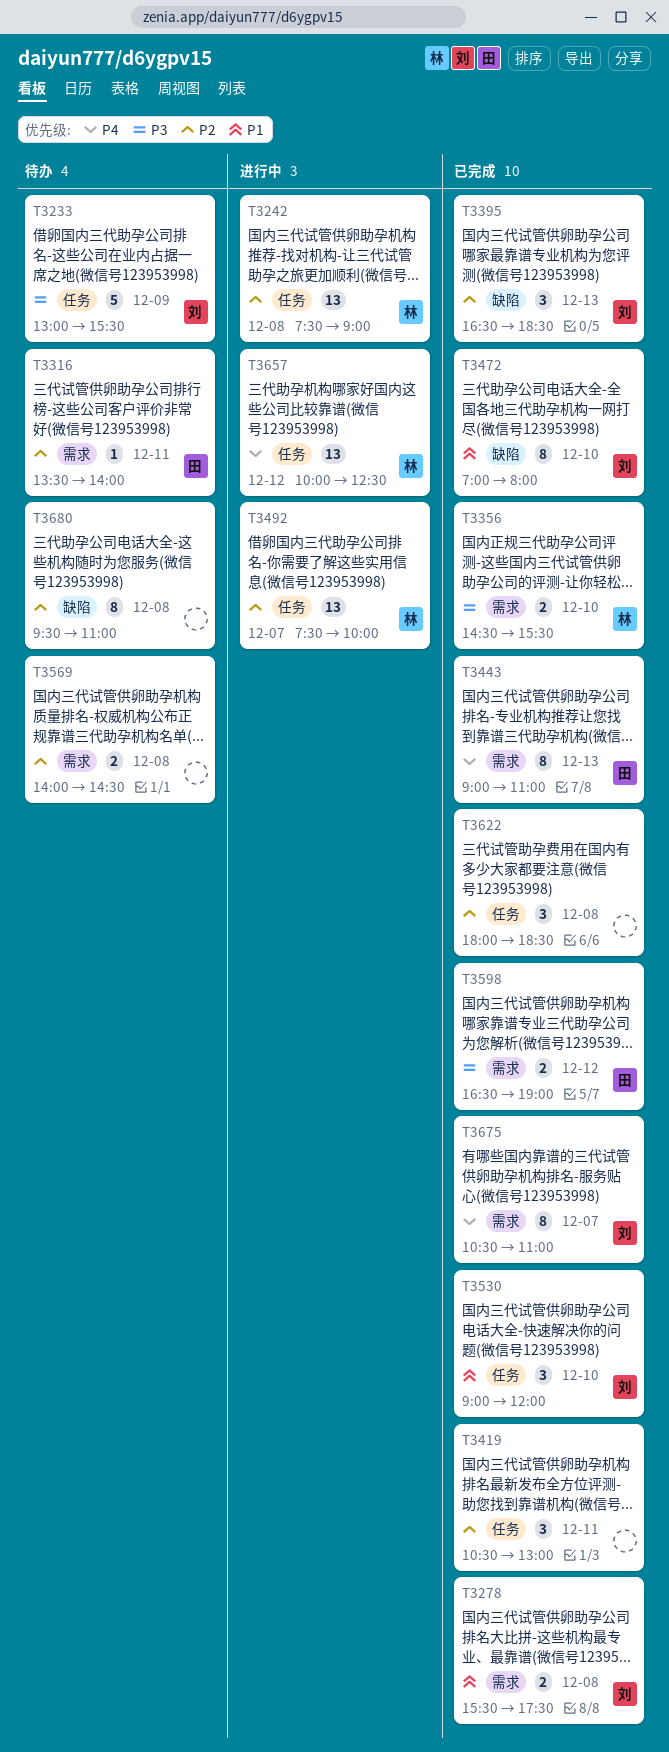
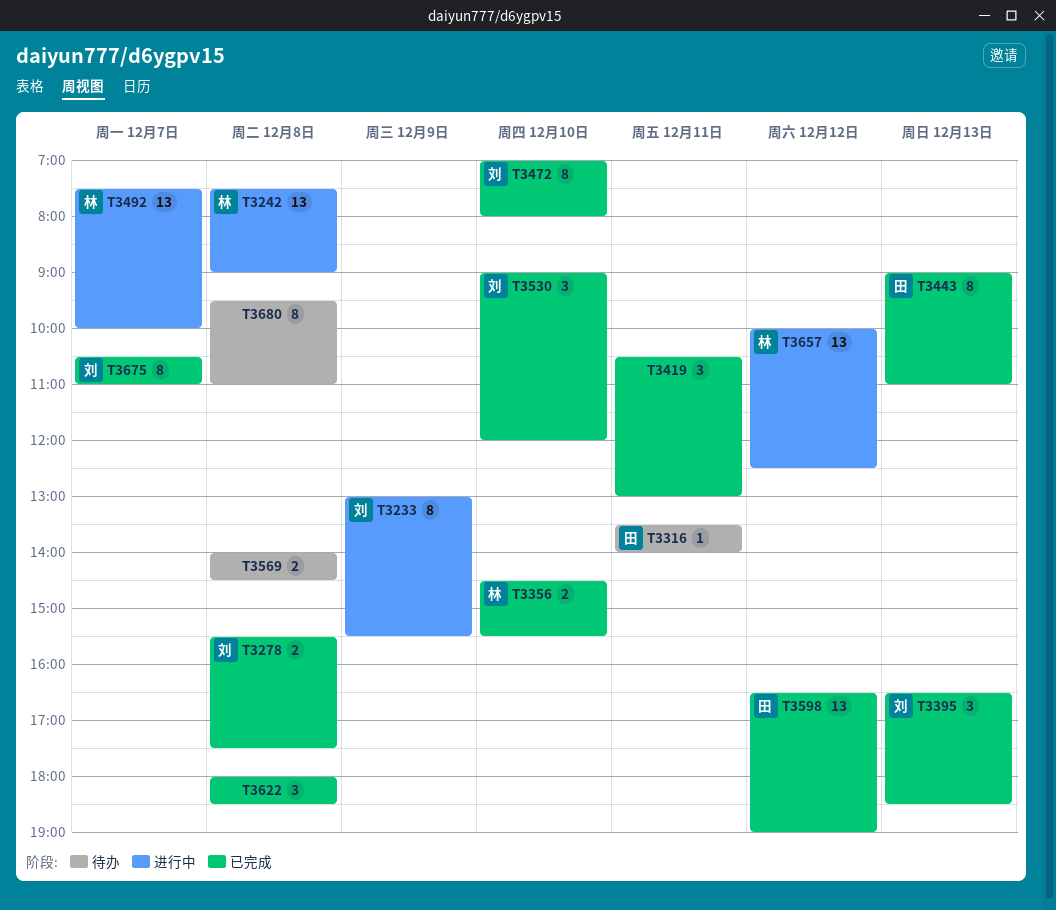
T3233, status: 待办 -> 进行中
T3233, estimate: 5 -> 8
T3598, estimate: 2 -> 13

